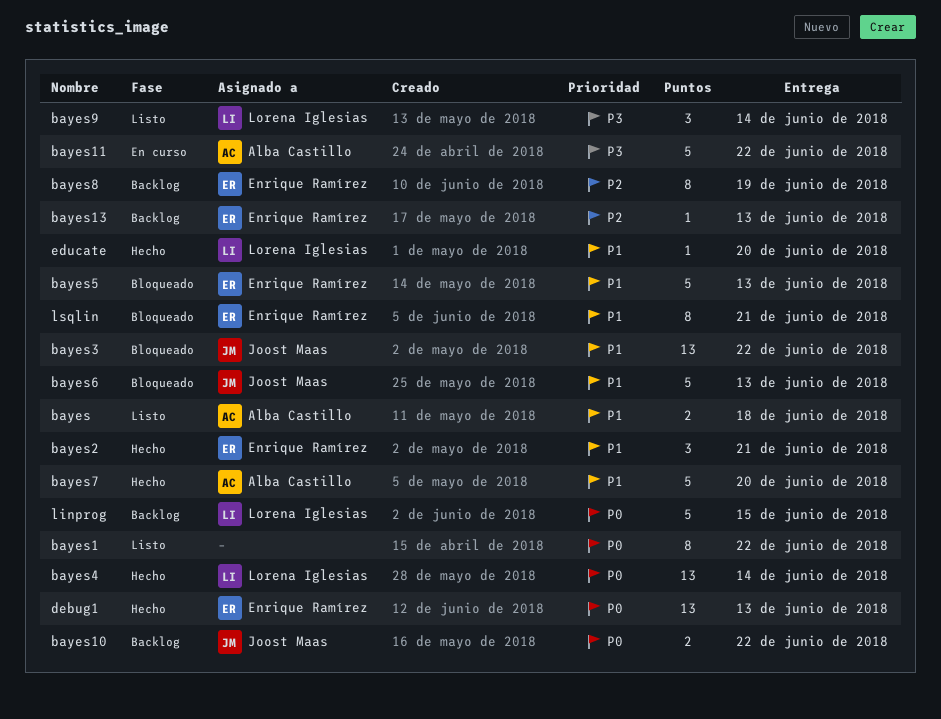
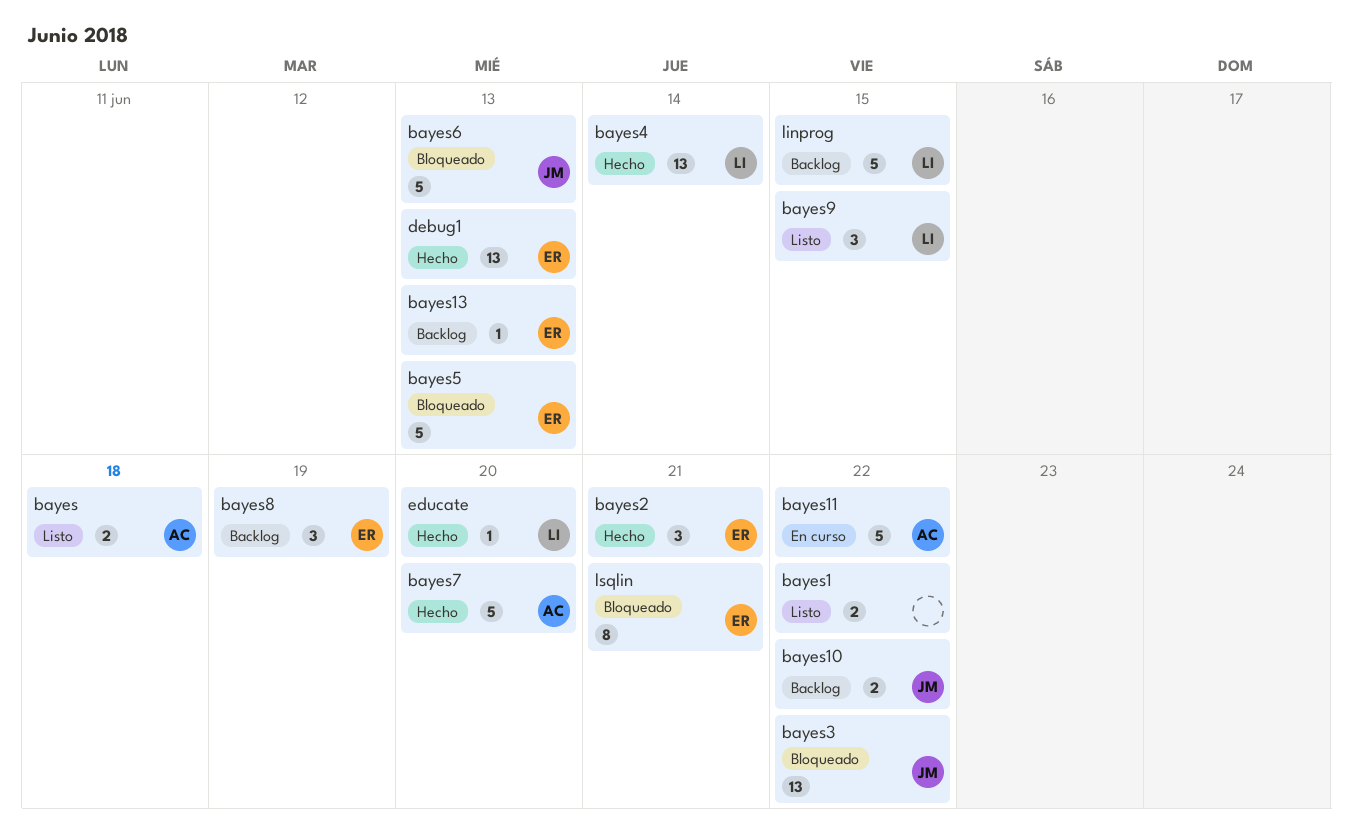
bayes1, estimate: 8 -> 2
bayes8, estimate: 8 -> 3
bayes9, due: Jun 14 -> Jun 15

